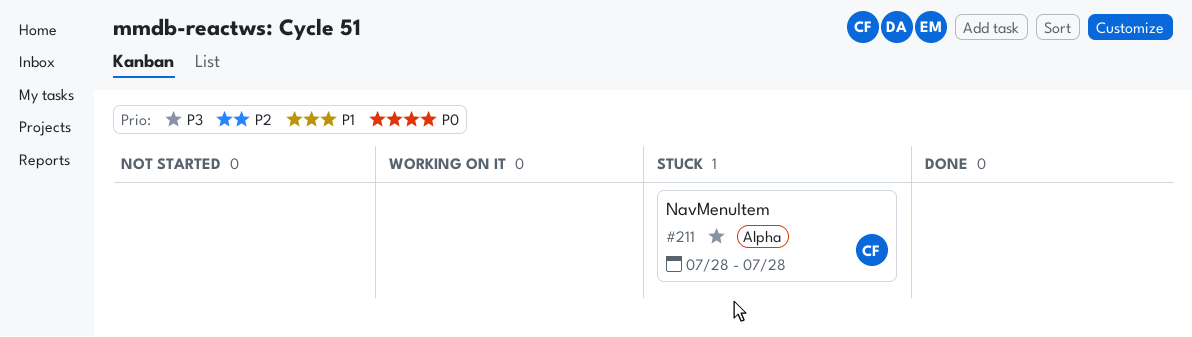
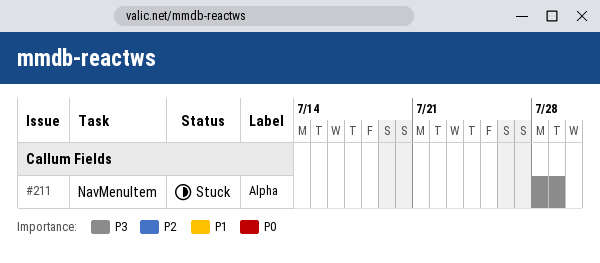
#211, due: Jul 28 -> Jul 29

